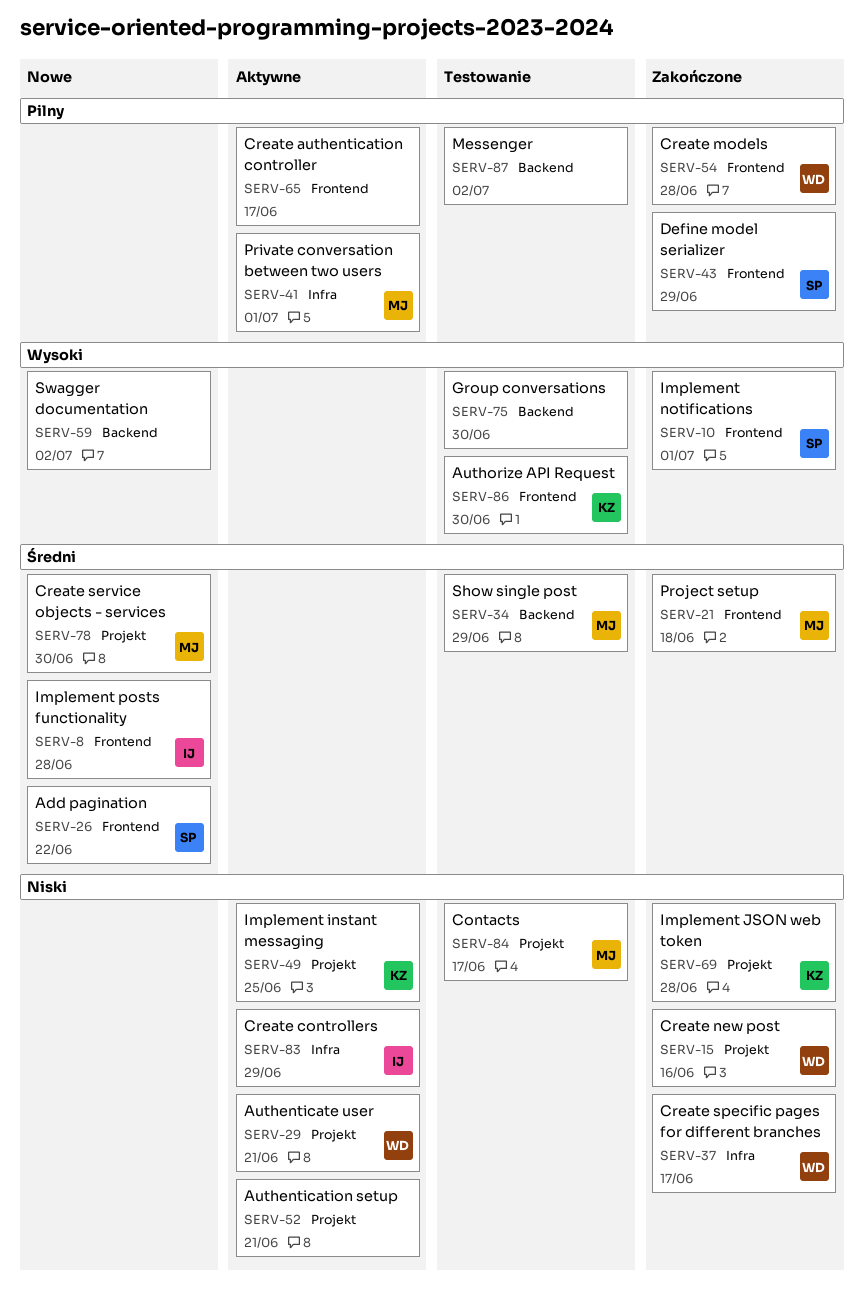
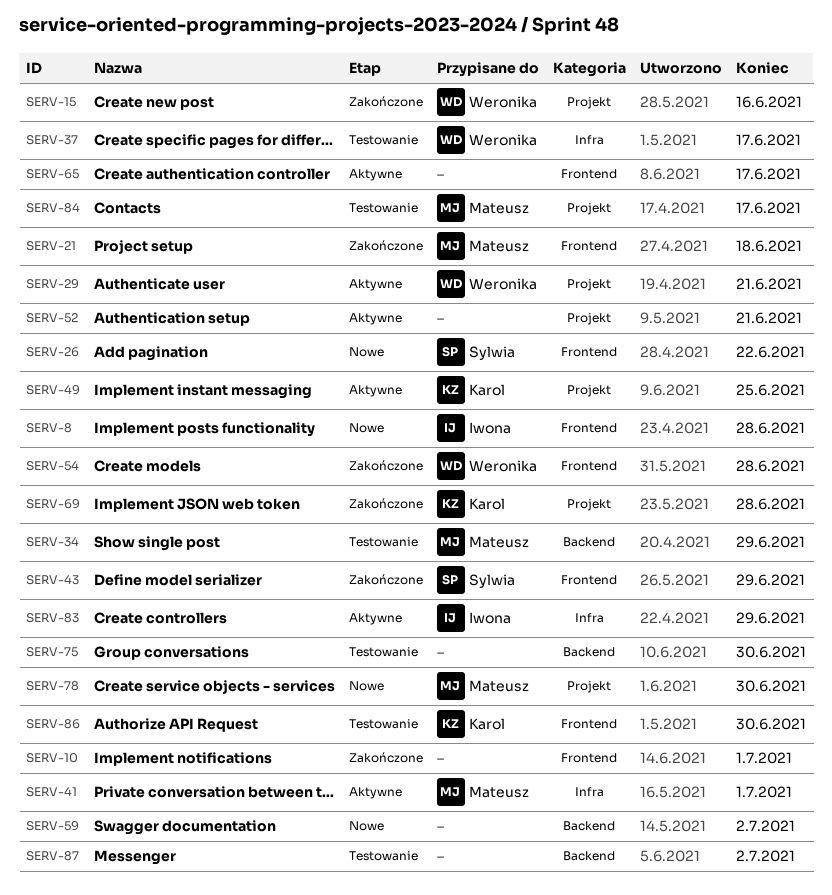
SERV-10, owner: Sylwia -> none
SERV-37, status: Zakończone -> Testowanie

